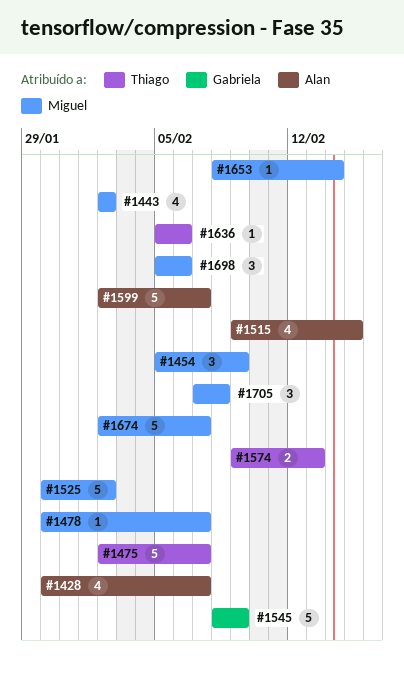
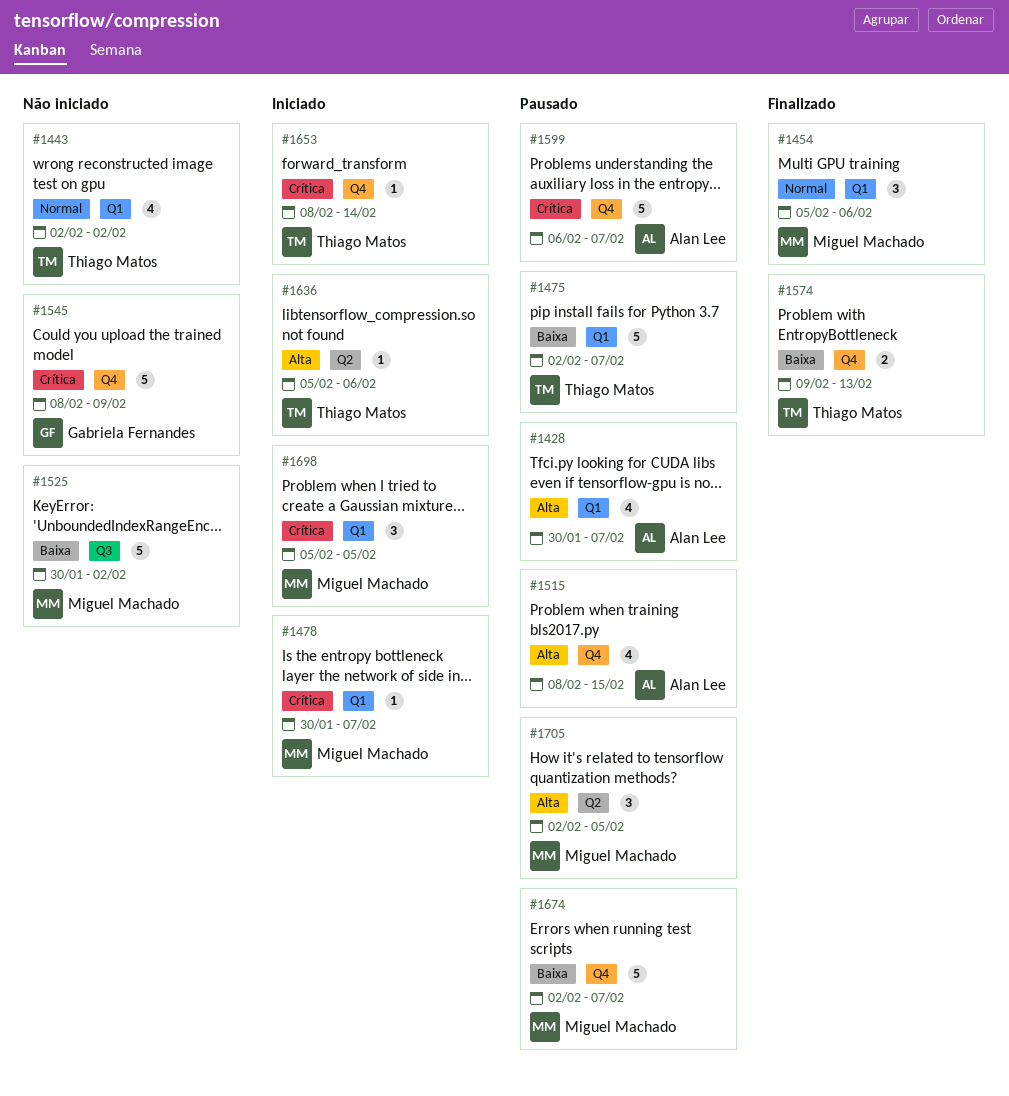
#1443, owner: Miguel Machado -> Thiago Matos
#1454, due: Feb 9 -> Feb 6
#1515, start: Feb 9 -> Feb 8
#1599, start: Feb 2 -> Feb 6
#1653, owner: Miguel Machado -> Thiago Matos
#1698, due: Feb 6 -> Feb 5
#1705, start: Feb 7 -> Feb 2
#1705, due: Feb 8 -> Feb 5

